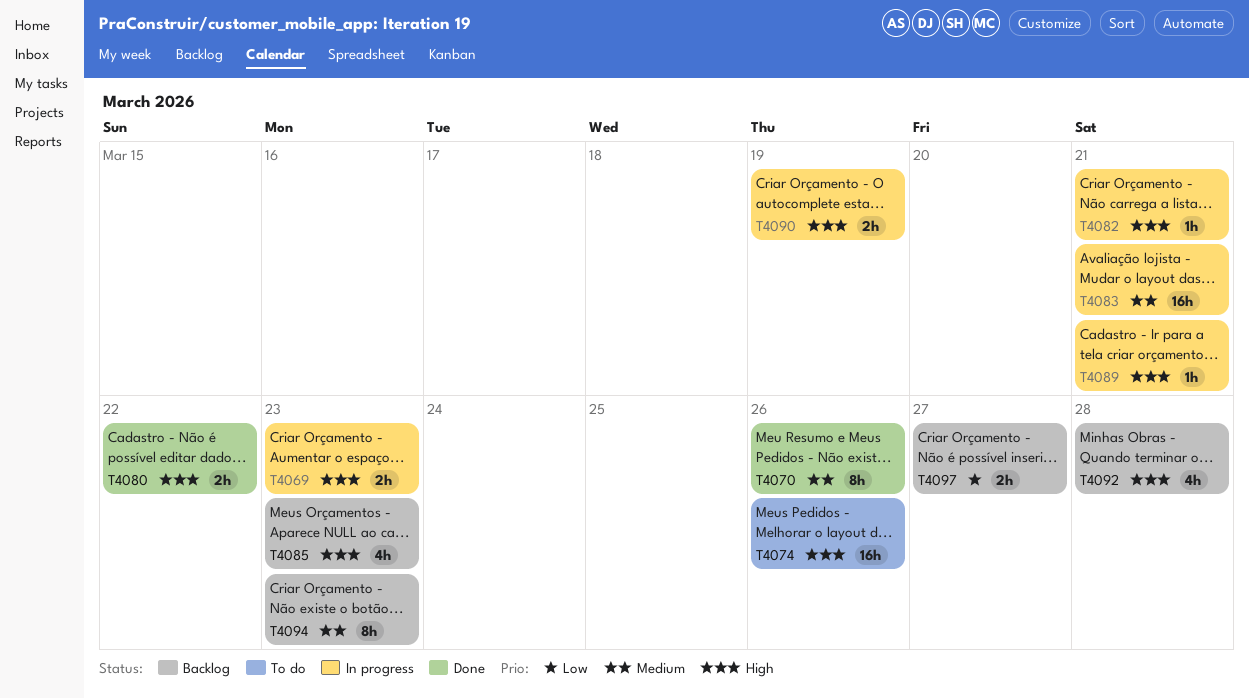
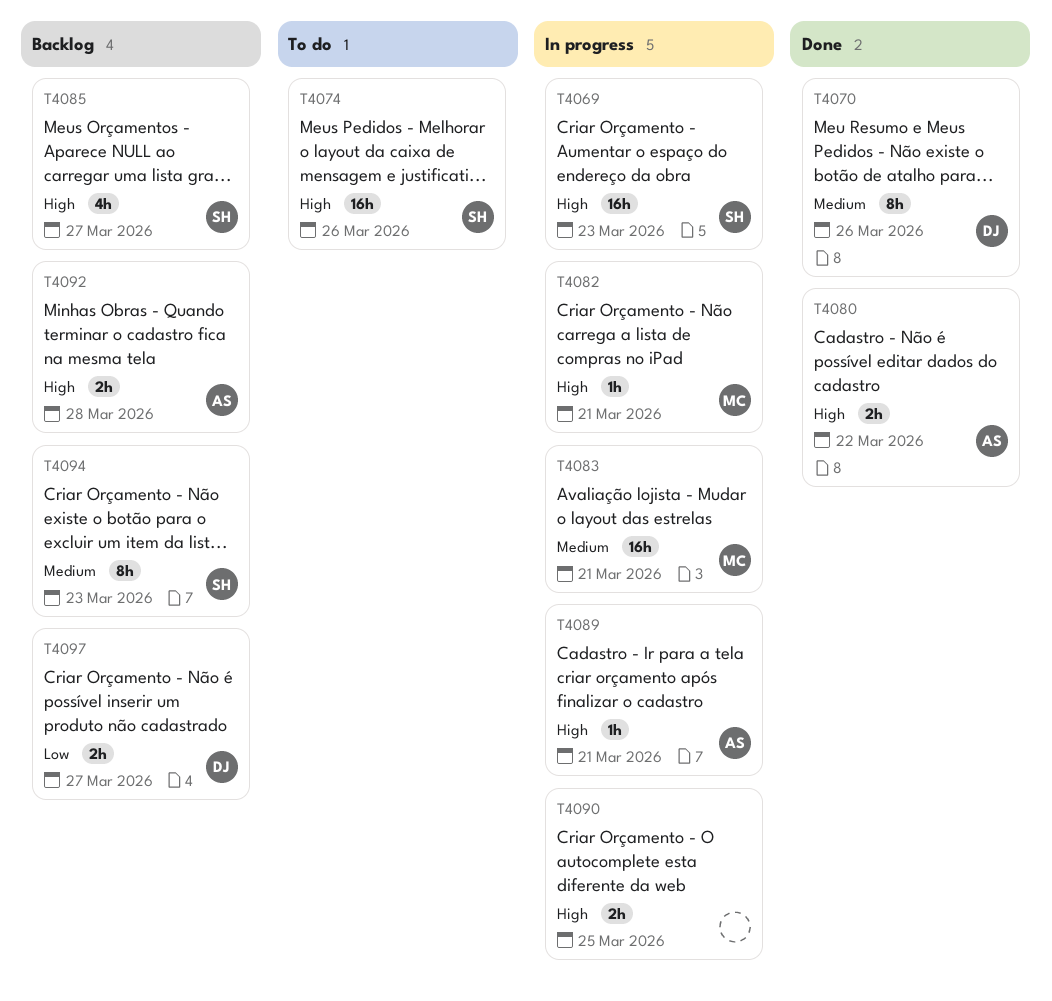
T4069, estimate: 2h -> 16h
T4085, due: Mar 23 -> Mar 27
T4090, due: Mar 19 -> Mar 25
T4092, estimate: 4h -> 2h

